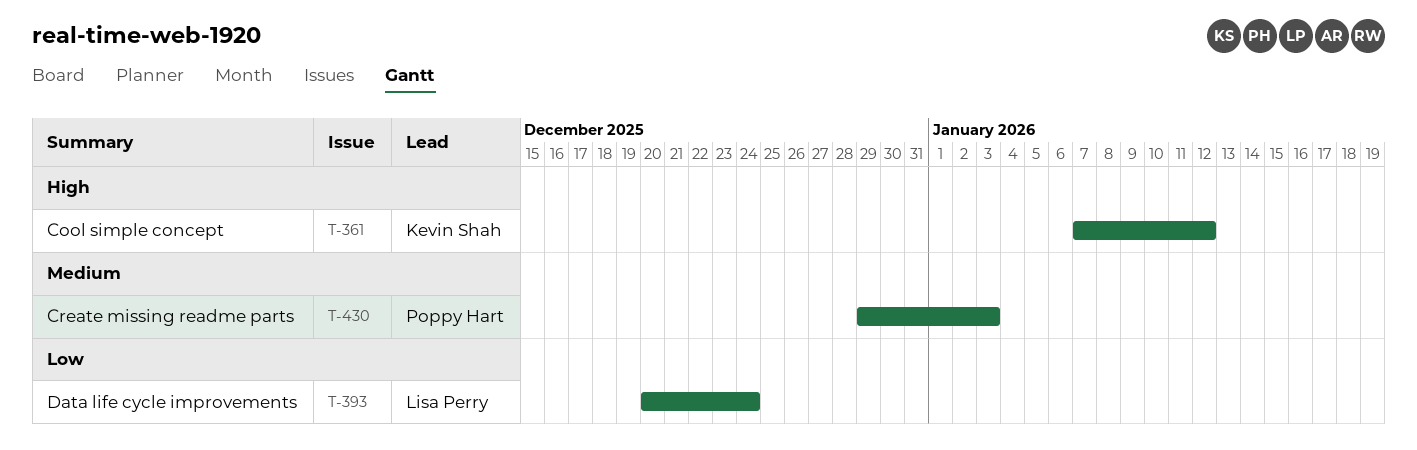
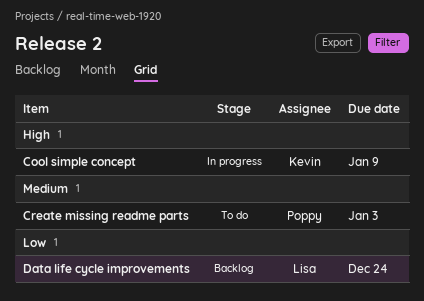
Cool simple concept, due: Jan 12 -> Jan 9

